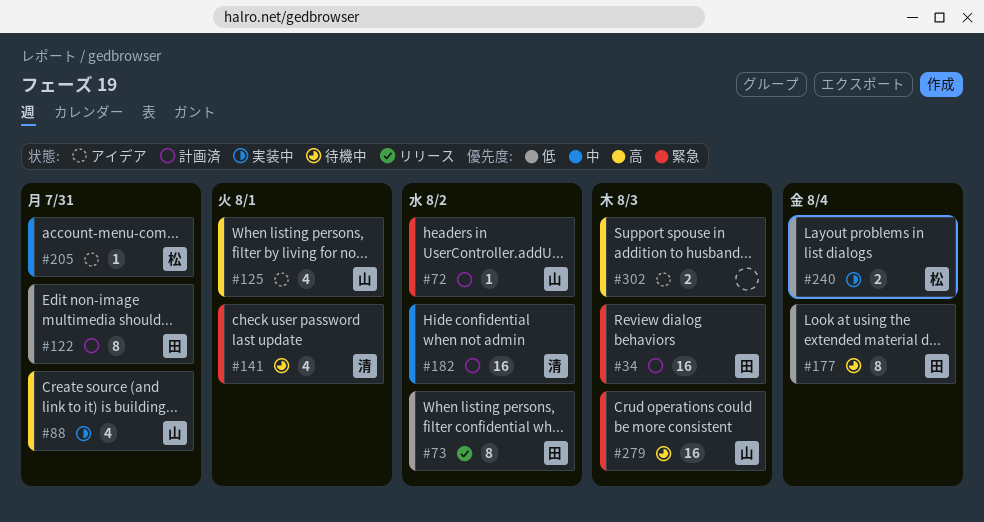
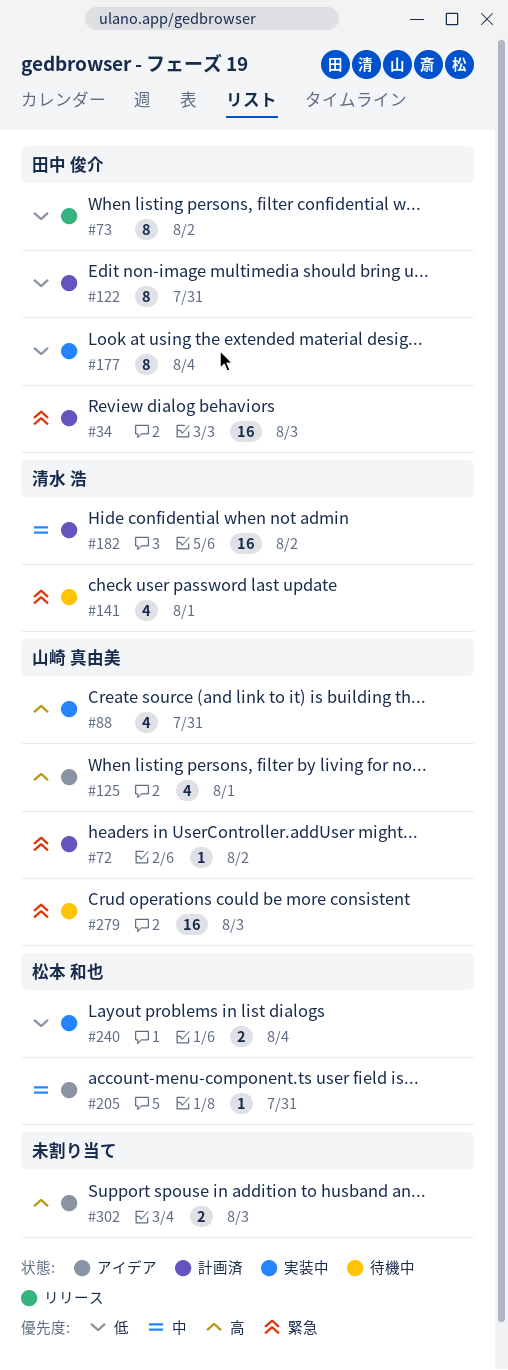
#177, status: 待機中 -> 実装中

